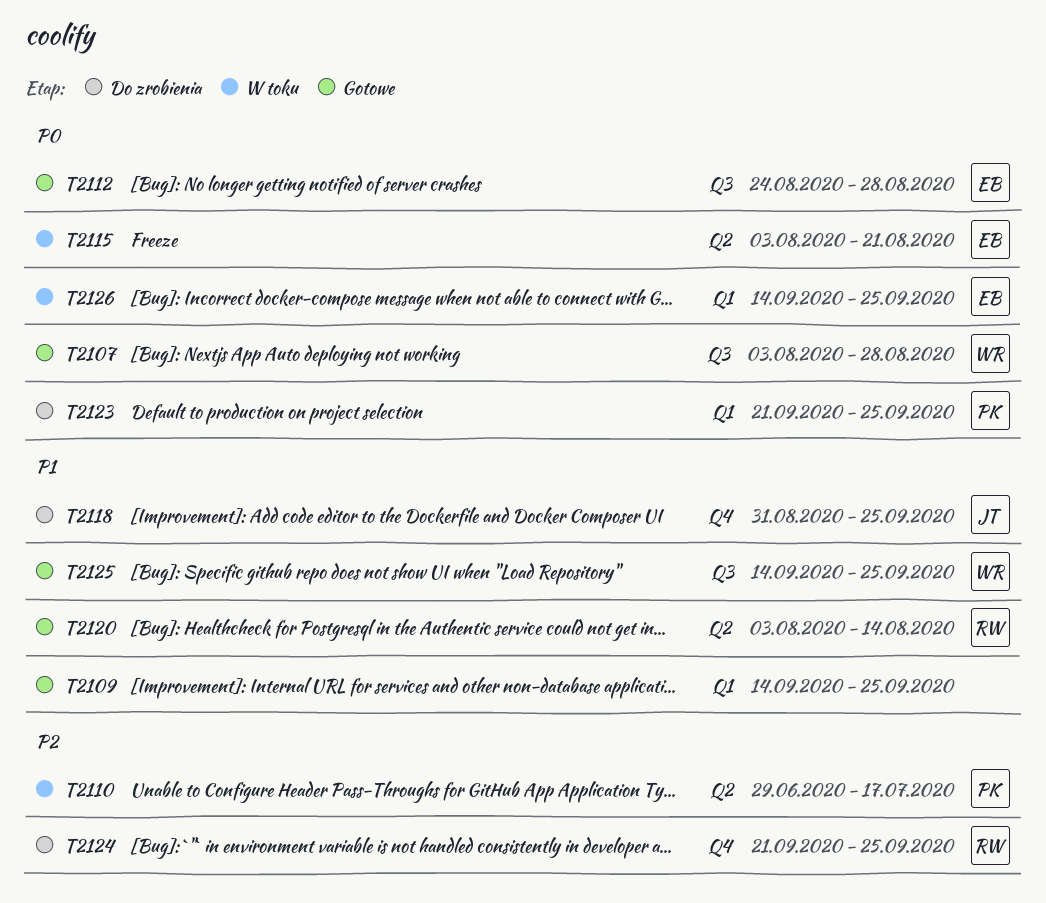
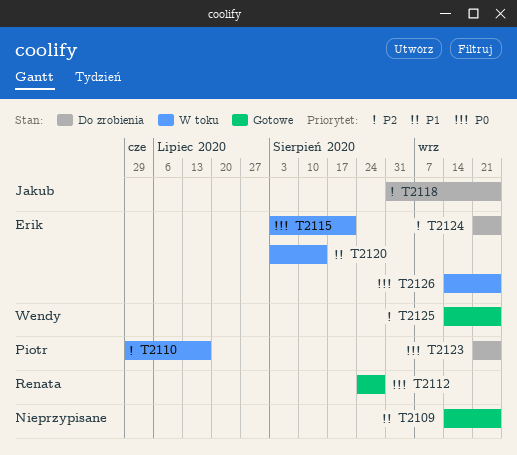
T2107: present -> none
T2112, owner: Erik -> Renata
T2118, priority: P1 -> P2
T2120, status: Gotowe -> W toku
T2120, owner: Renata -> Erik
T2124, owner: Renata -> Erik
T2125, priority: P1 -> P2

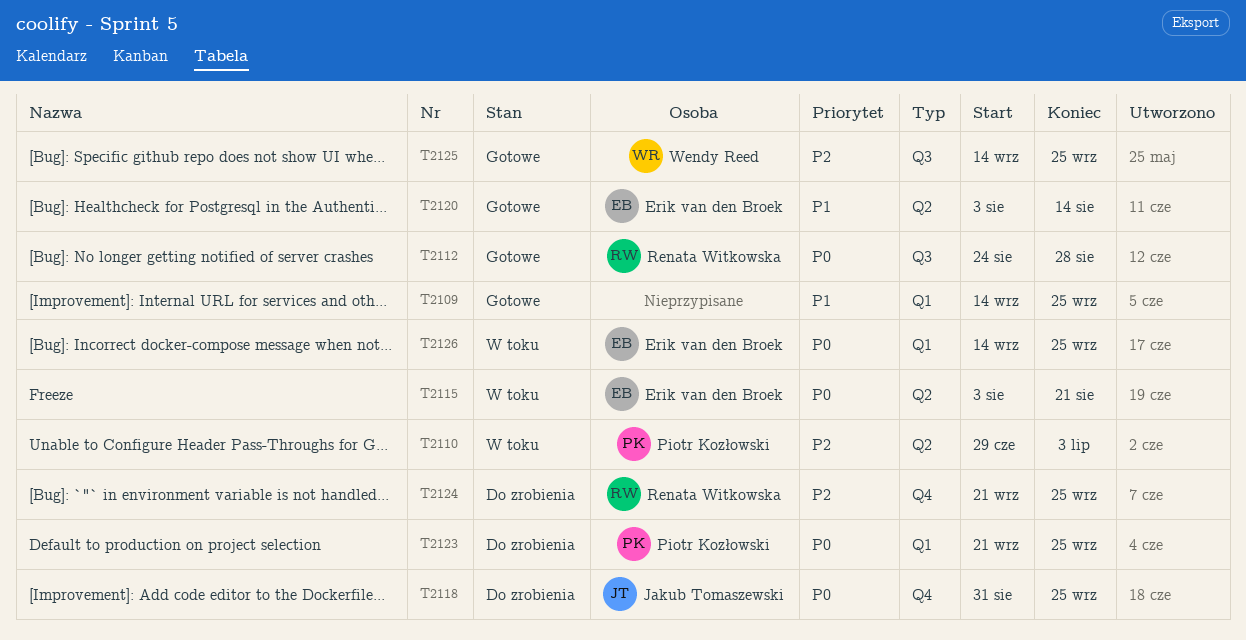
T2110, due: Jul 17 -> Jul 3
T2118, priority: P2 -> P0
T2120, status: W toku -> Gotowe
T2124, owner: Erik van den Broek -> Renata Witkowska

